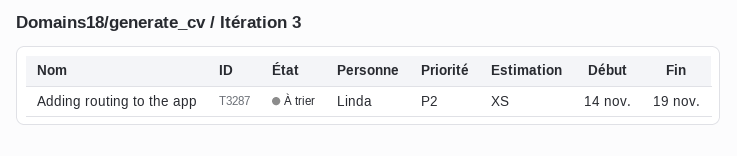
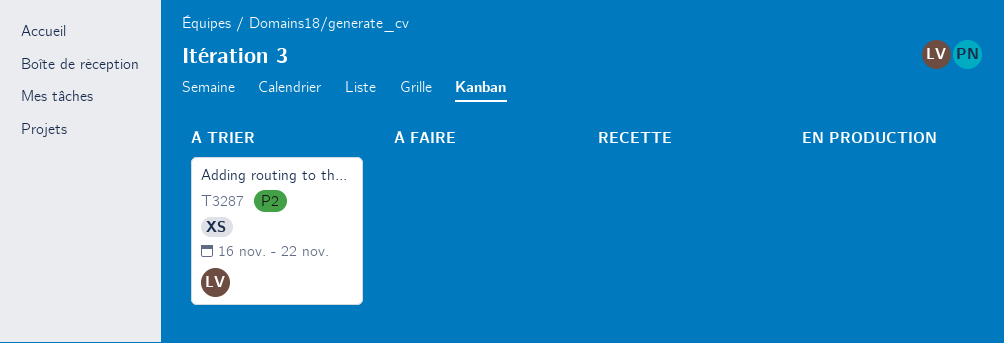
T3287, start: Nov 14 -> Nov 16
T3287, due: Nov 19 -> Nov 22

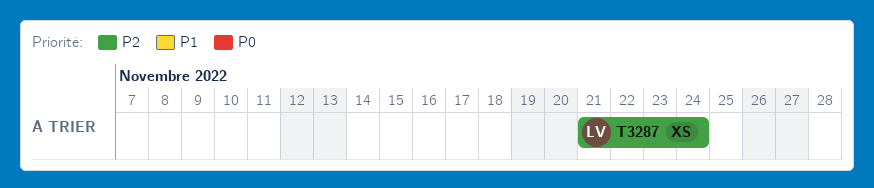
T3287, start: Nov 16 -> Nov 21
T3287, due: Nov 22 -> Nov 24

